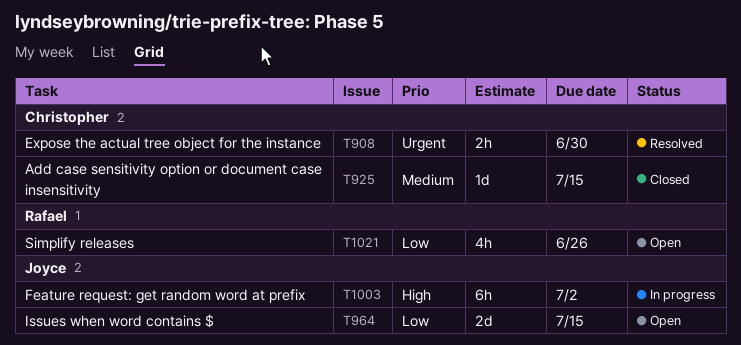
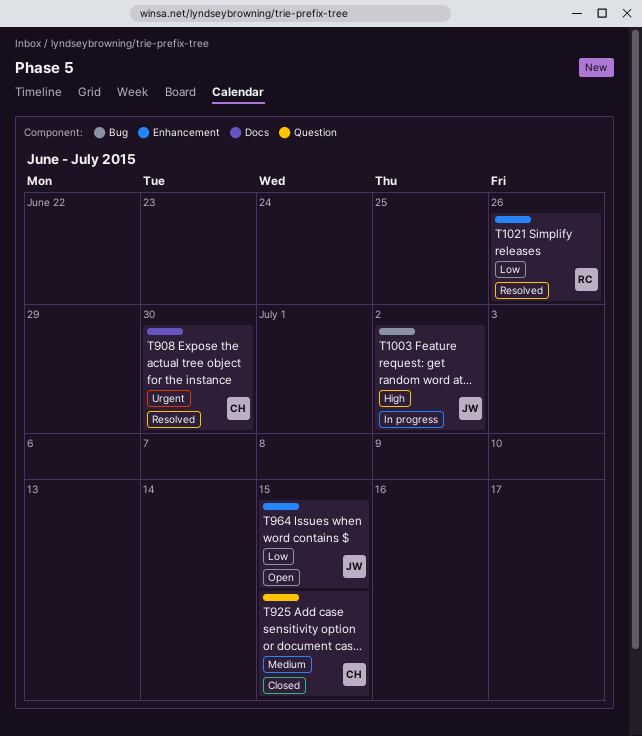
T1021, status: Open -> Resolved

